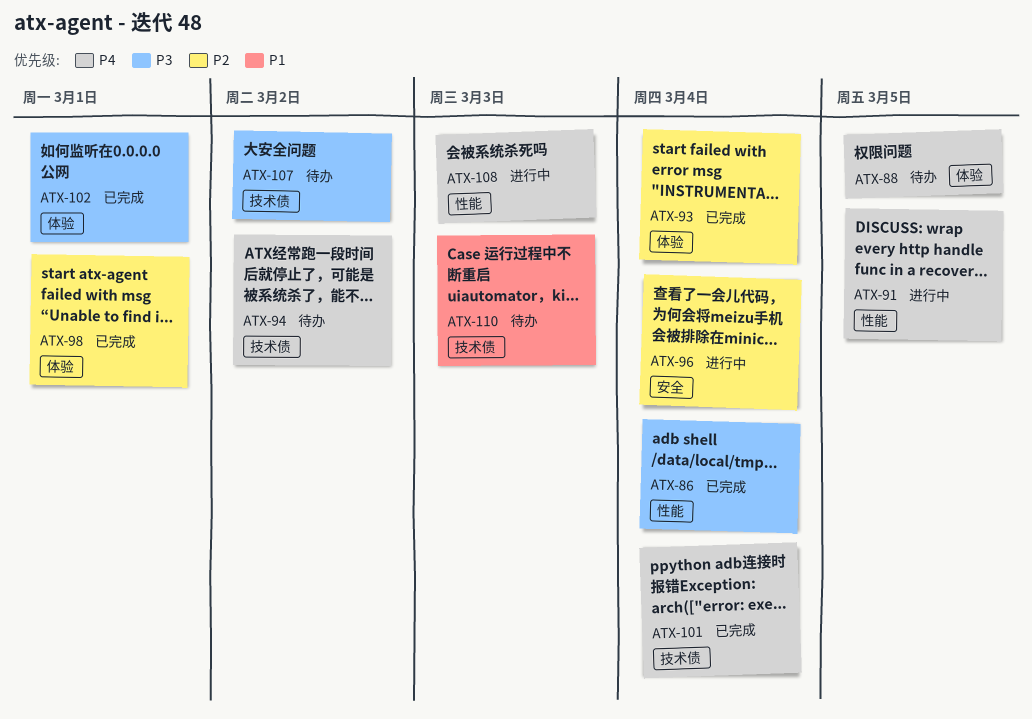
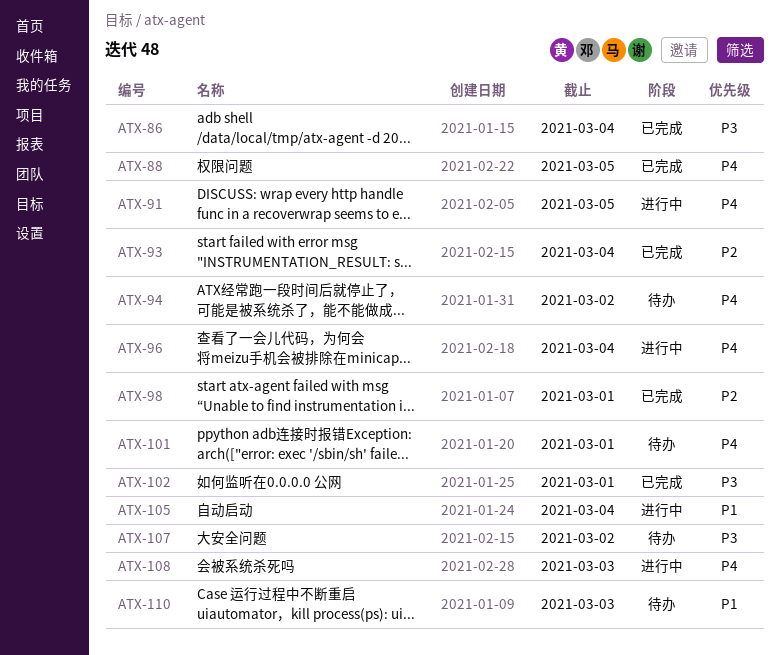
ATX-88, status: 待办 -> 已完成
ATX-96, priority: P2 -> P4
ATX-101, status: 已完成 -> 待办
ATX-101, due: Mar 4 -> Mar 1
ATX-105: none -> present

